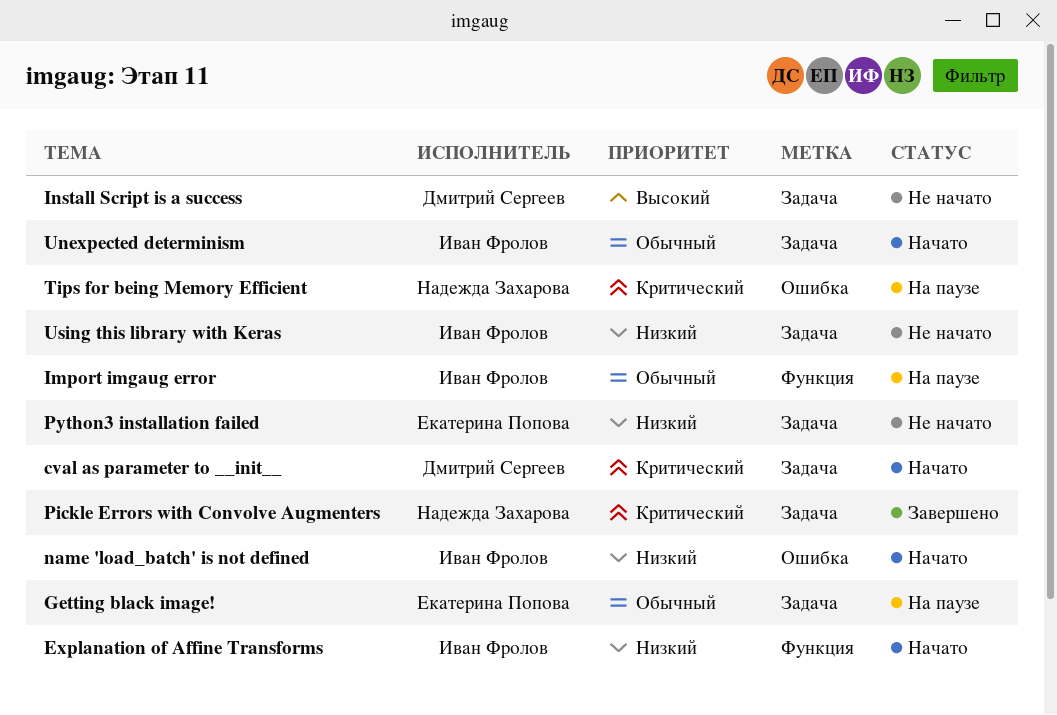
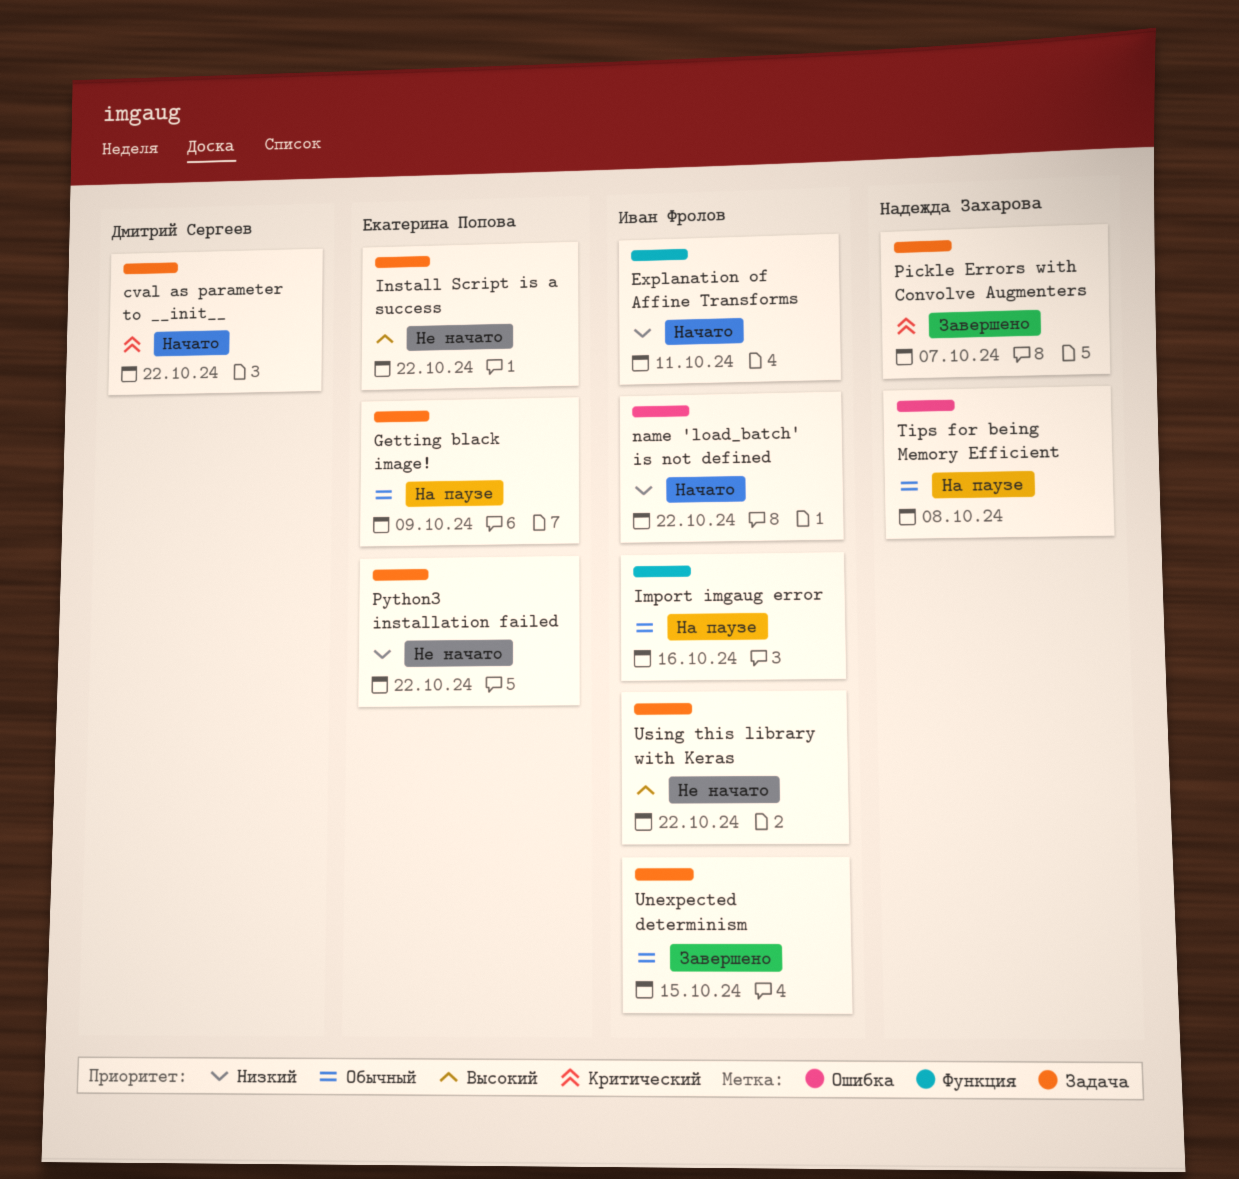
Install Script is a success, owner: Дмитрий Сергеев -> Екатерина Попова
Tips for being Memory Efficient, priority: Критический -> Обычный
Unexpected determinism, status: Начато -> Завершено
Using this library with Keras, priority: Низкий -> Высокий

